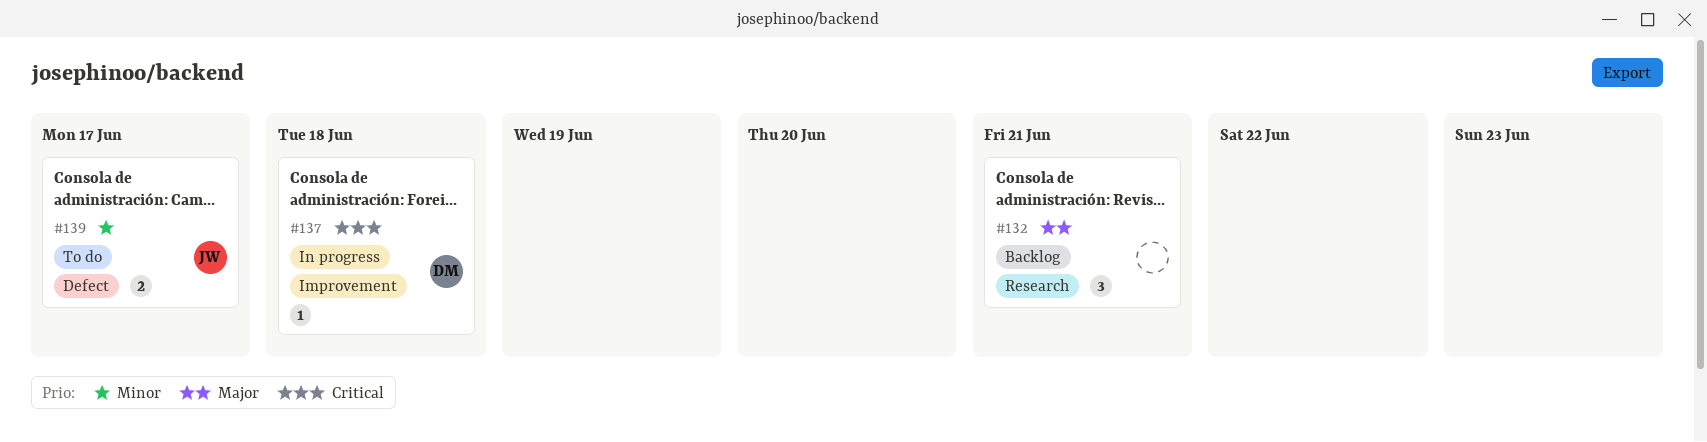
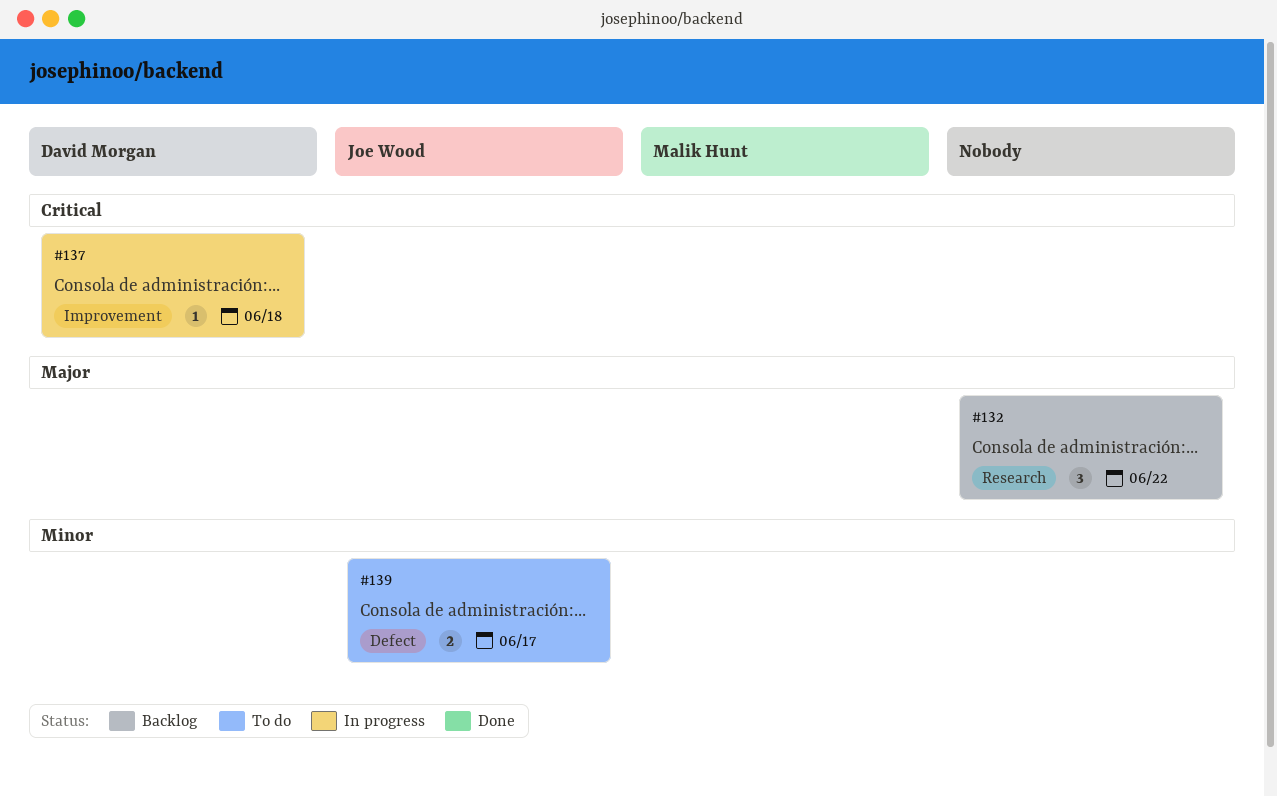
#132, due: Jun 21 -> Jun 22

